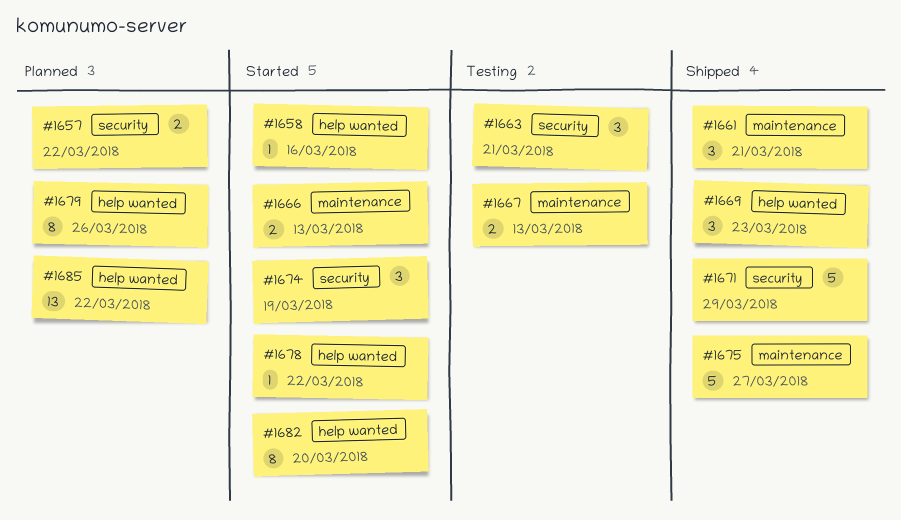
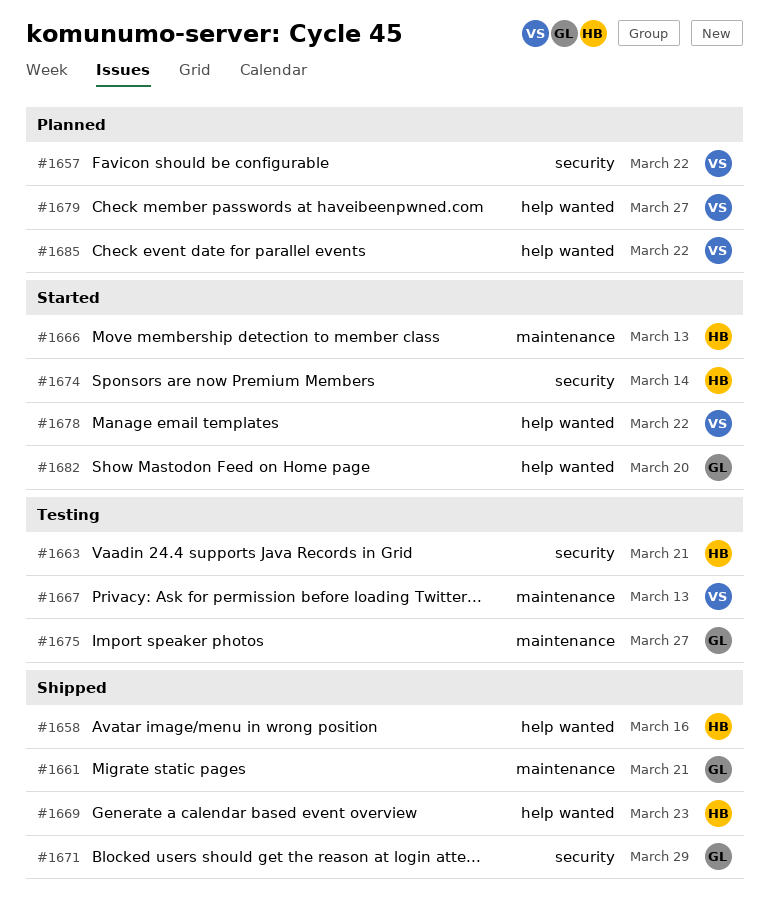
#1658, status: Started -> Shipped
#1674, due: Mar 19 -> Mar 14
#1675, status: Shipped -> Testing
#1679, due: Mar 26 -> Mar 27

